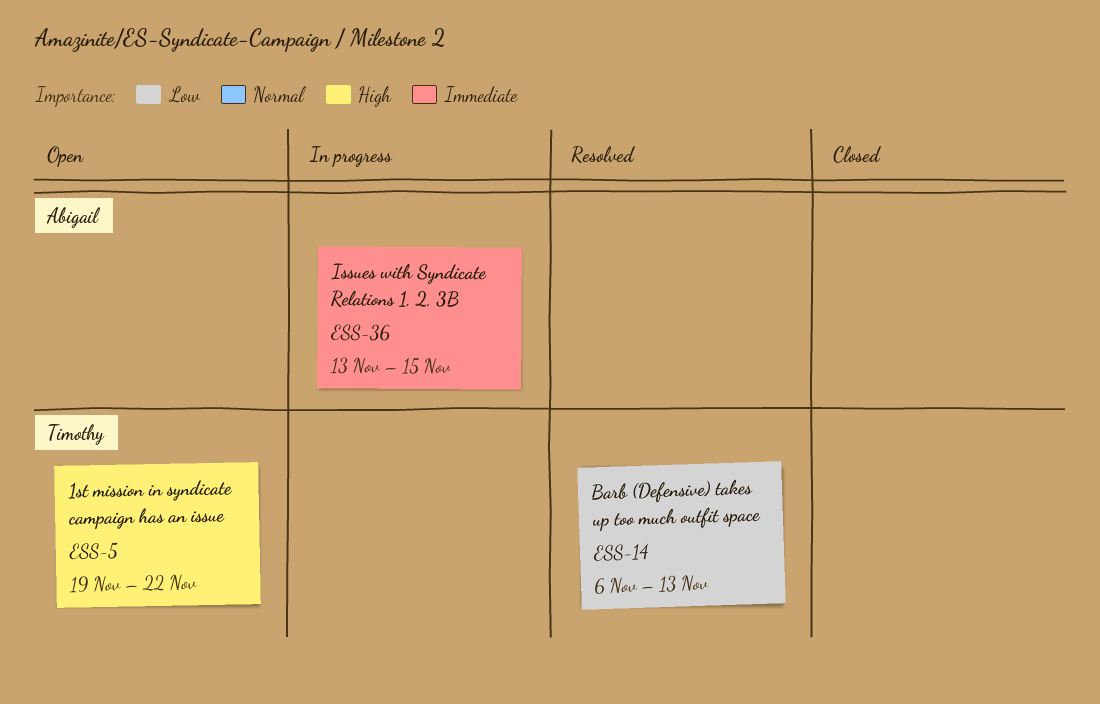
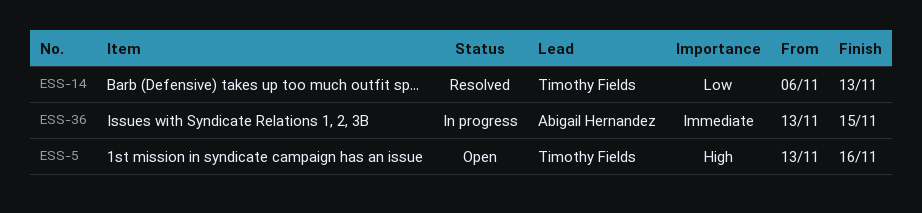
ESS-5, start: Nov 19 -> Nov 13
ESS-5, due: Nov 22 -> Nov 16

